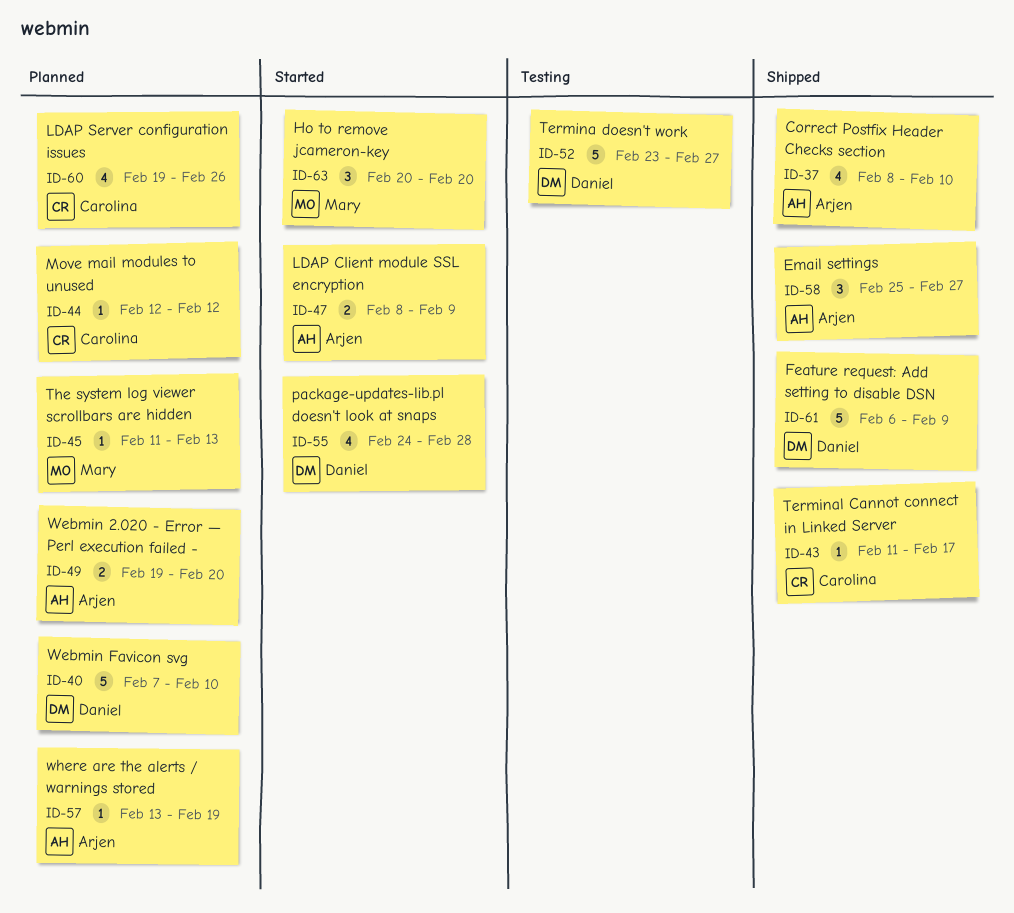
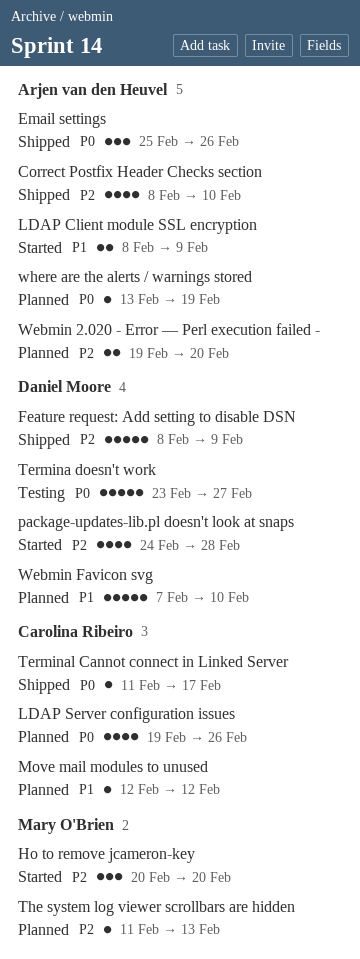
Email settings, due: Feb 27 -> Feb 26
Feature request: Add setting to disable DSN, start: Feb 6 -> Feb 8

